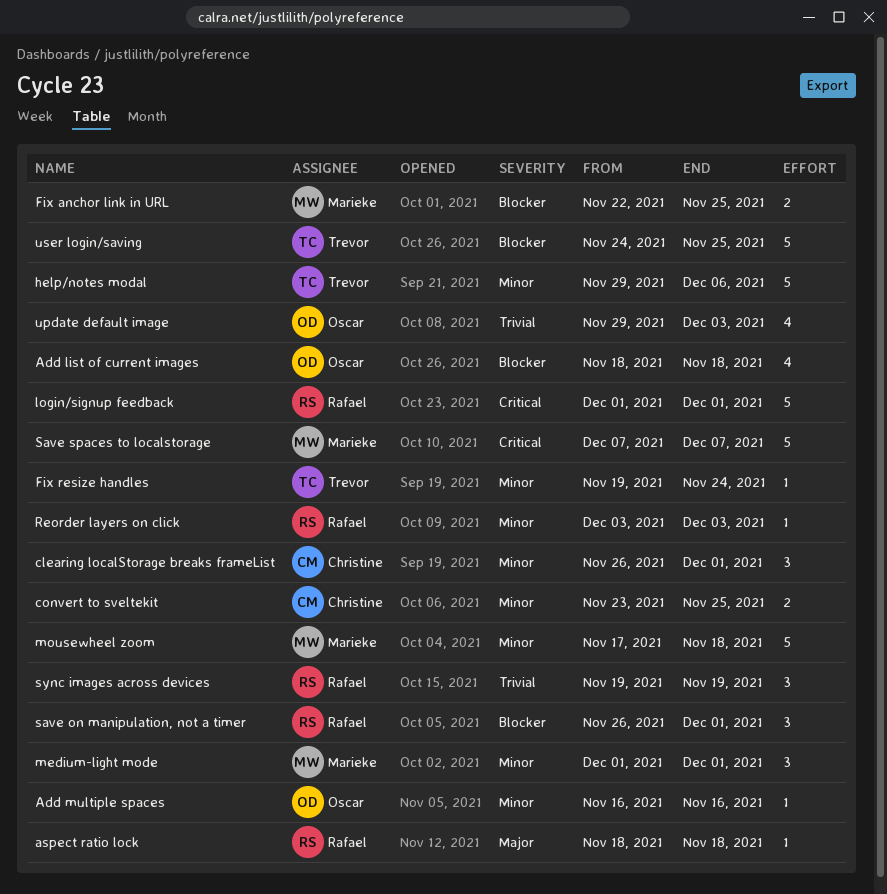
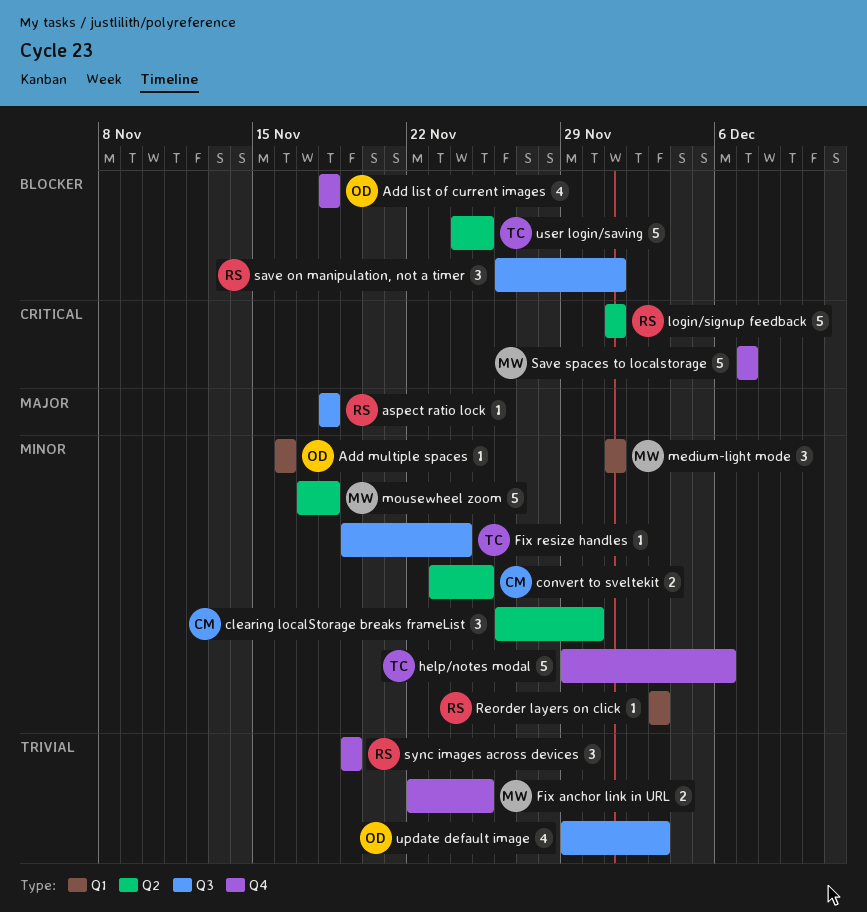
clearing localStorage breaks frameList, due: Dec 1 -> Nov 30
Fix anchor link in URL, priority: Blocker -> Trivial

